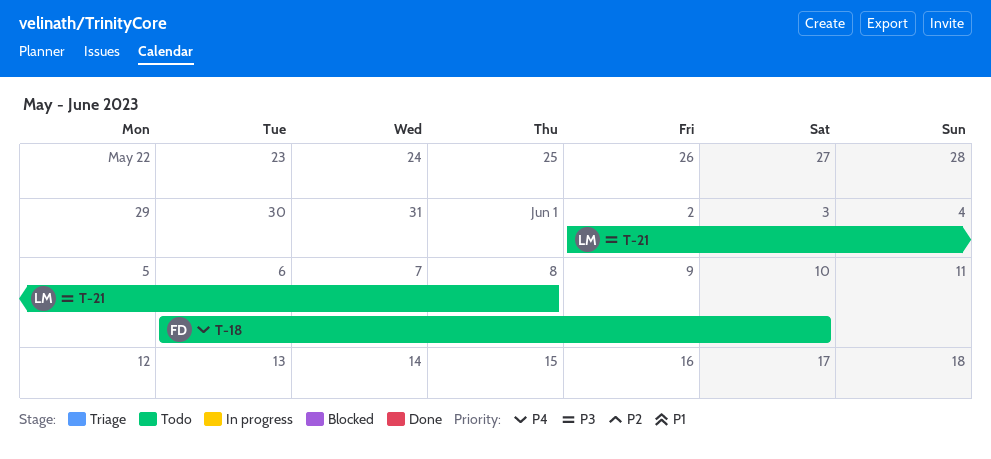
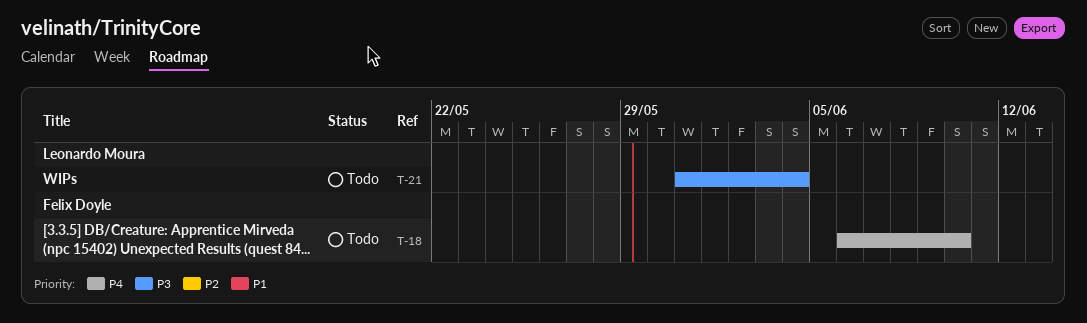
T-21, start: Jun 2 -> May 31
T-21, due: Jun 8 -> Jun 4

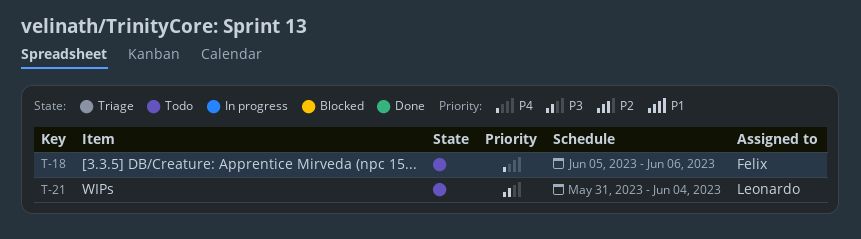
T-18, start: Jun 6 -> Jun 5
T-18, due: Jun 10 -> Jun 6

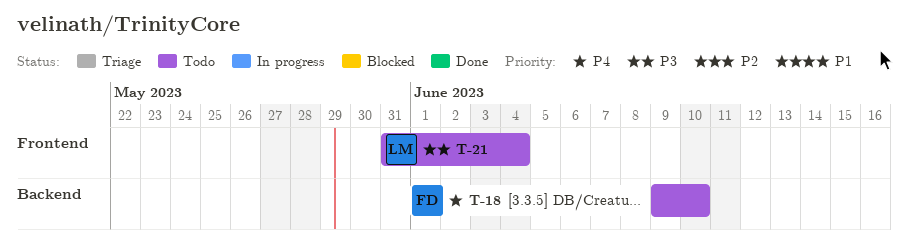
T-18, start: Jun 5 -> Jun 9
T-18, due: Jun 6 -> Jun 10

